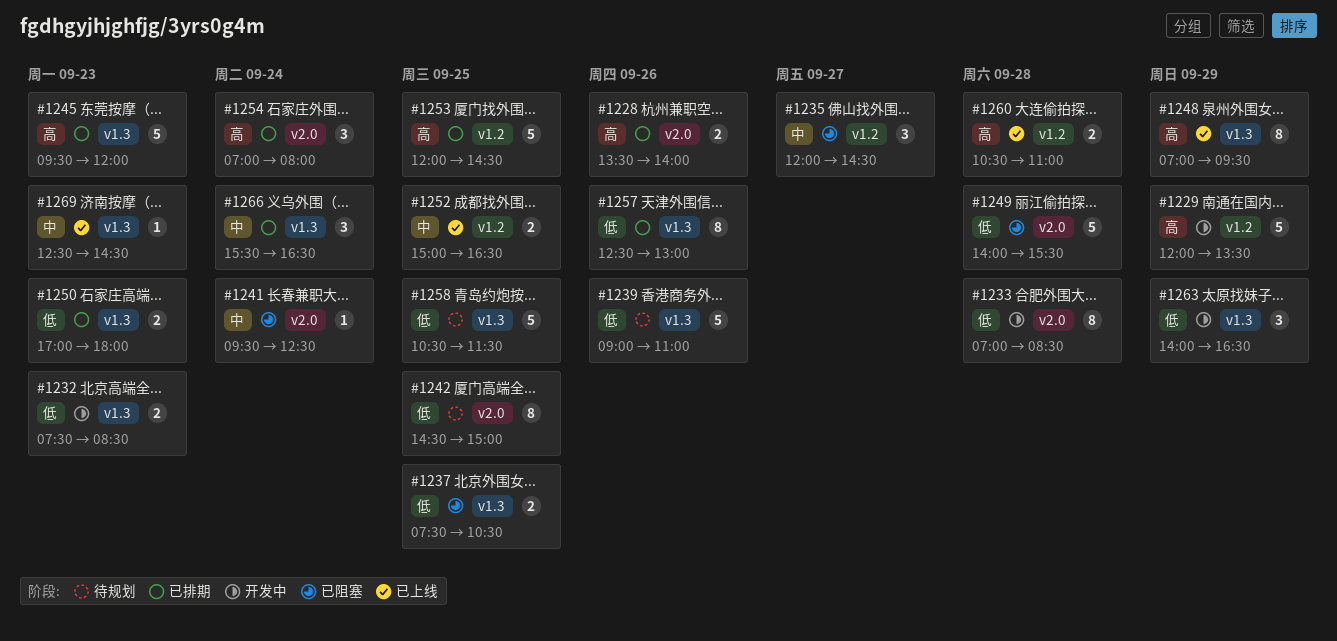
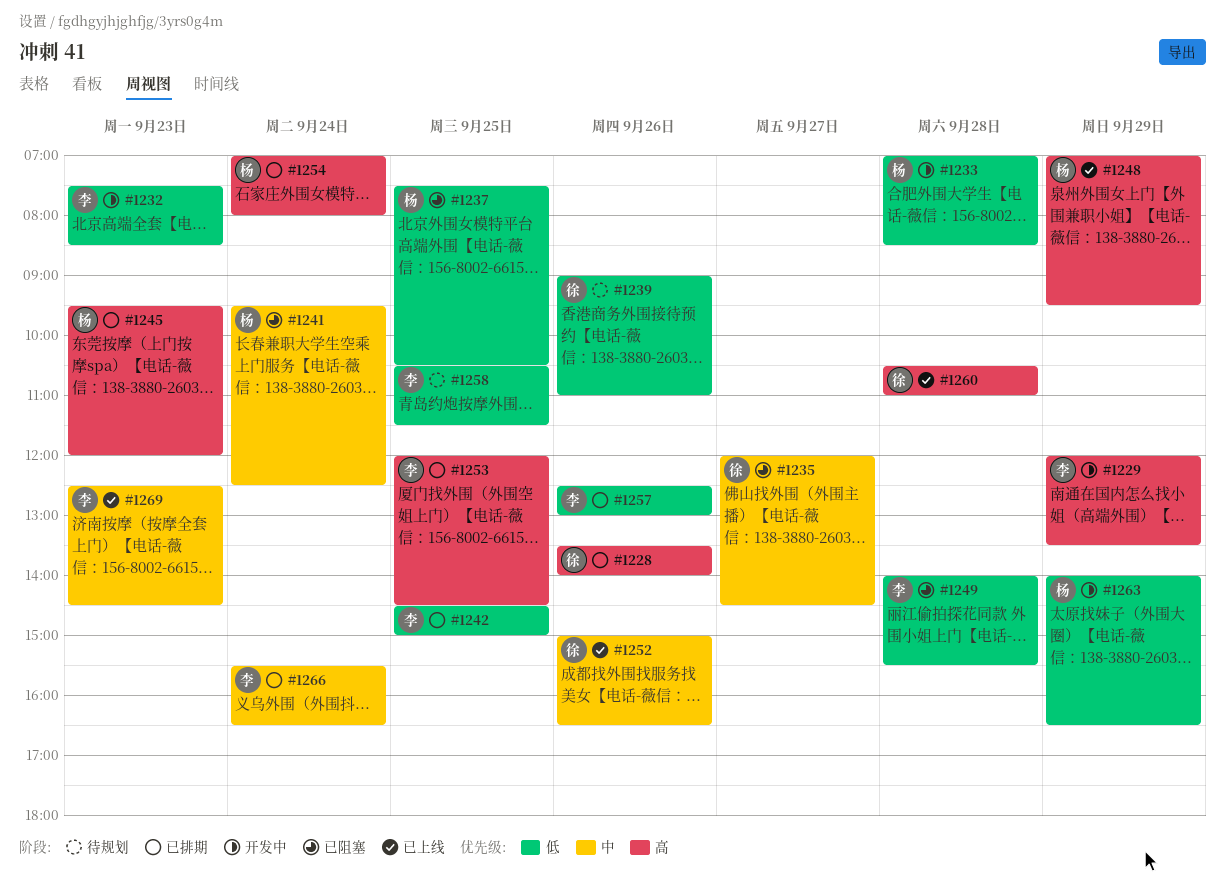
#1242, status: 待规划 -> 已排期
#1250: present -> none
#1252, day: Sep 25 -> Sep 26

